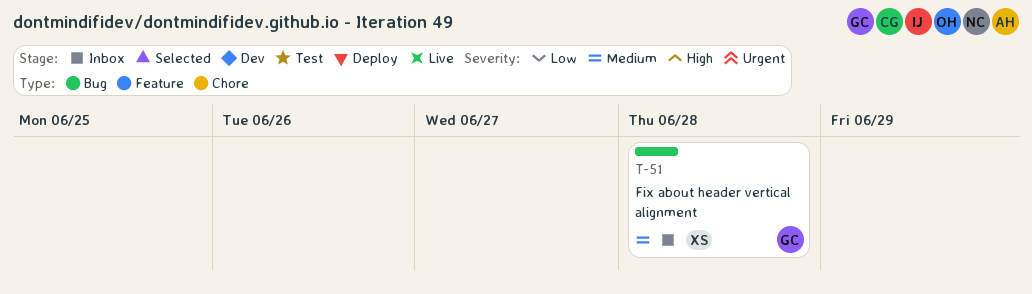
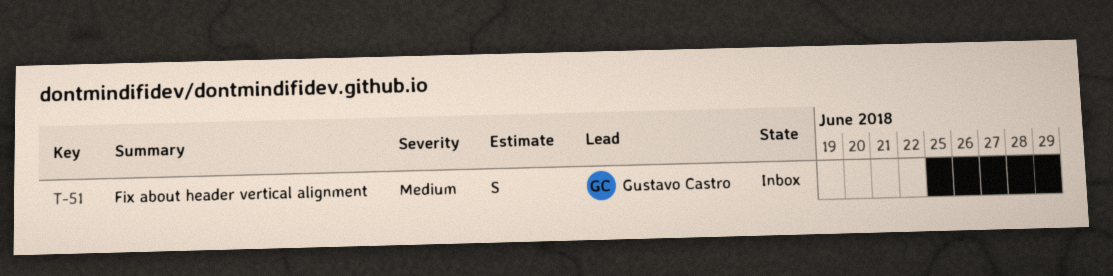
T-51, estimate: XS -> S
T-51, due: Jun 28 -> Jun 29

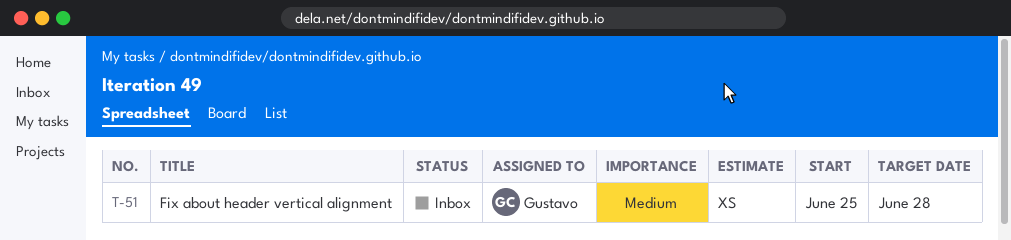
T-51, estimate: S -> XS
T-51, due: Jun 29 -> Jun 28

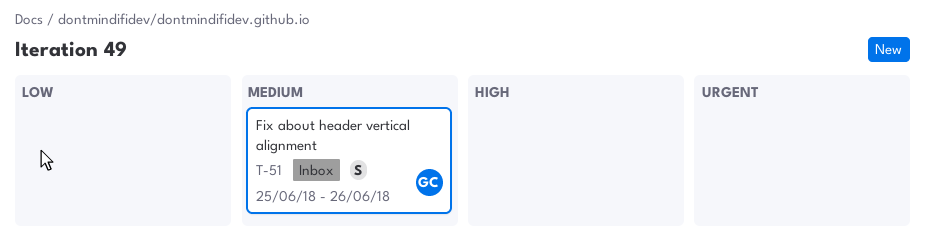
T-51, estimate: XS -> S
T-51, due: Jun 28 -> Jun 26

